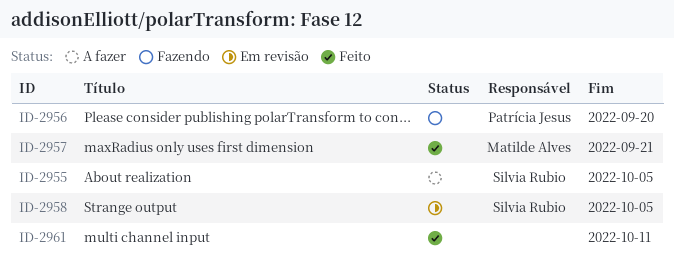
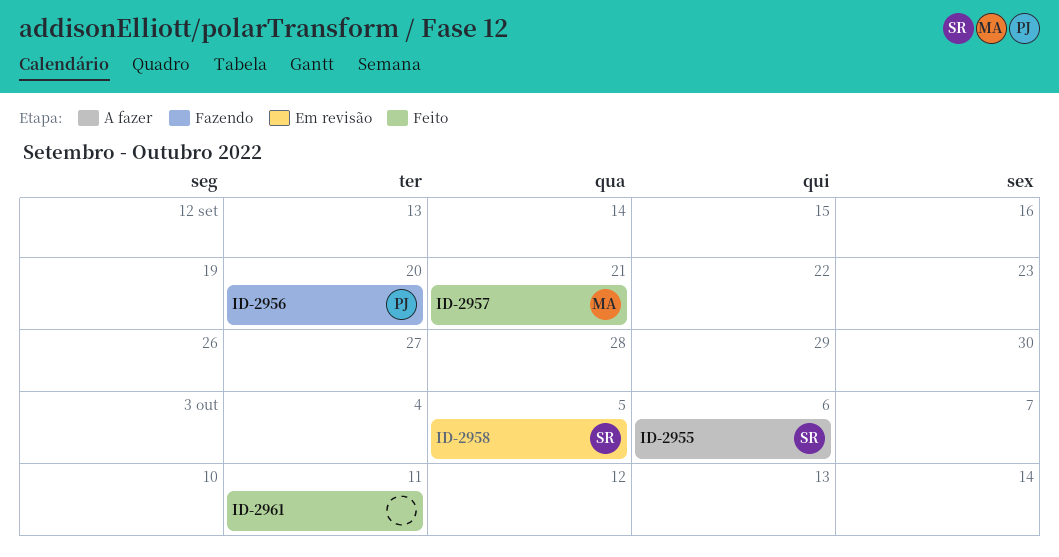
ID-2955, due: Oct 5 -> Oct 6

